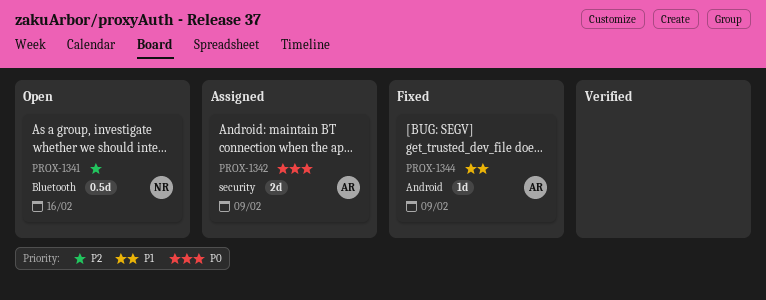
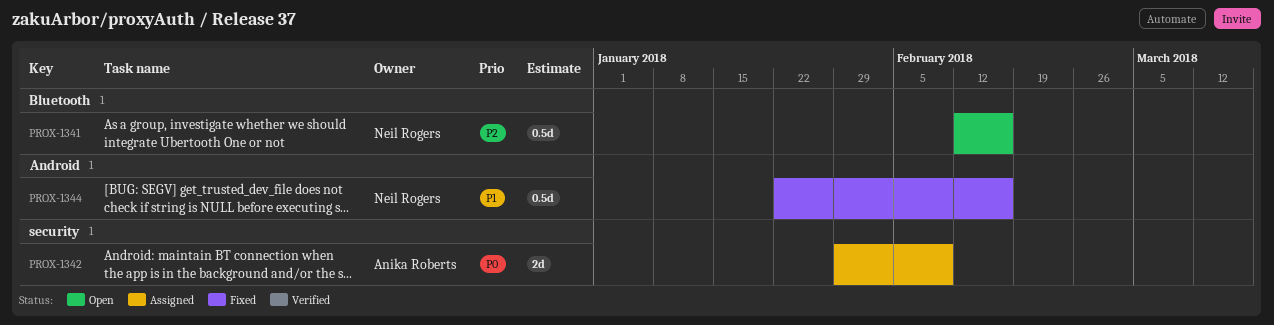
PROX-1344, owner: Anika Roberts -> Neil Rogers
PROX-1344, estimate: 1d -> 0.5d
PROX-1344, due: Feb 9 -> Feb 16

